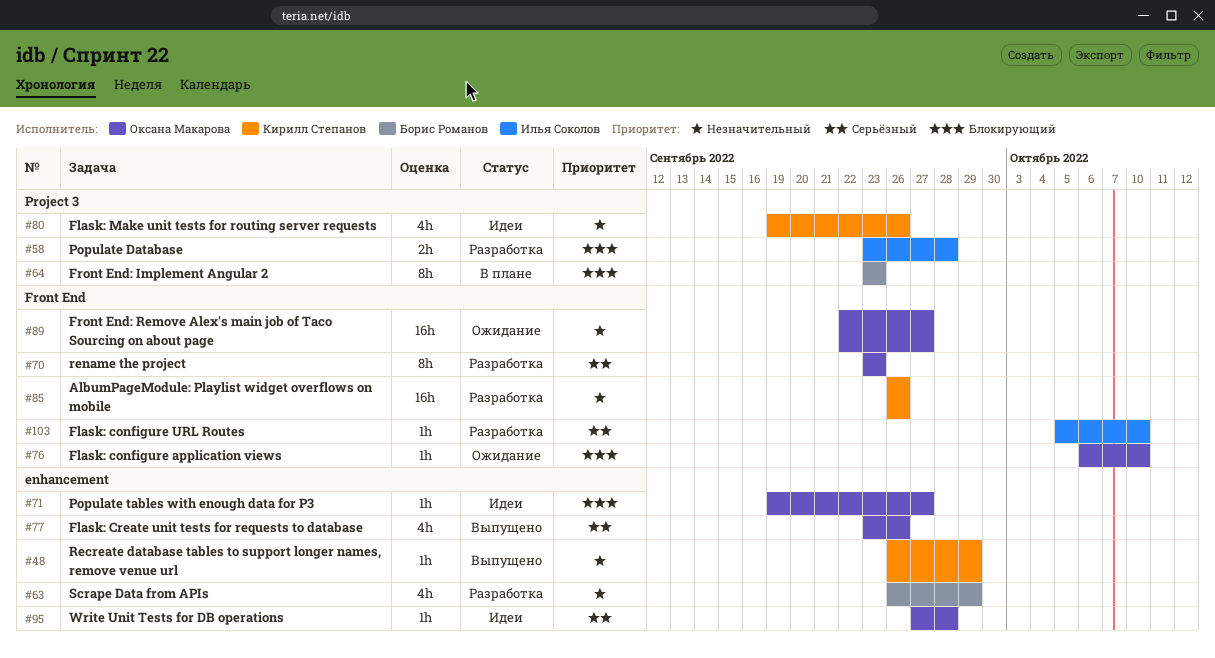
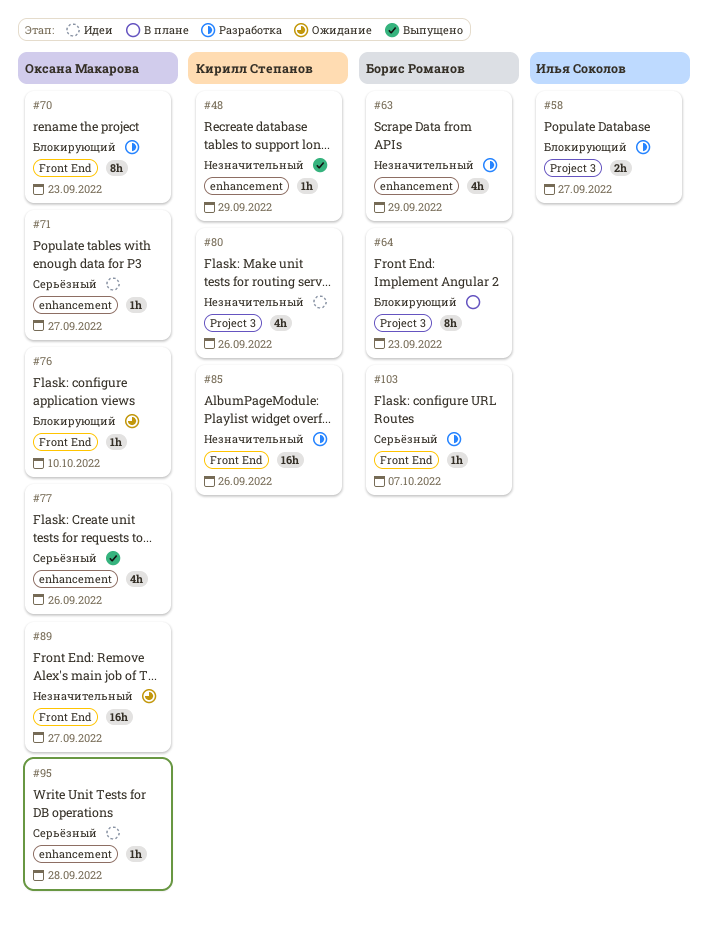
#58, due: Sep 28 -> Sep 27
#70, priority: Серьёзный -> Блокирующий
#71, priority: Блокирующий -> Серьёзный
#103, owner: Илья Соколов -> Борис Романов
#103, due: Oct 10 -> Oct 7

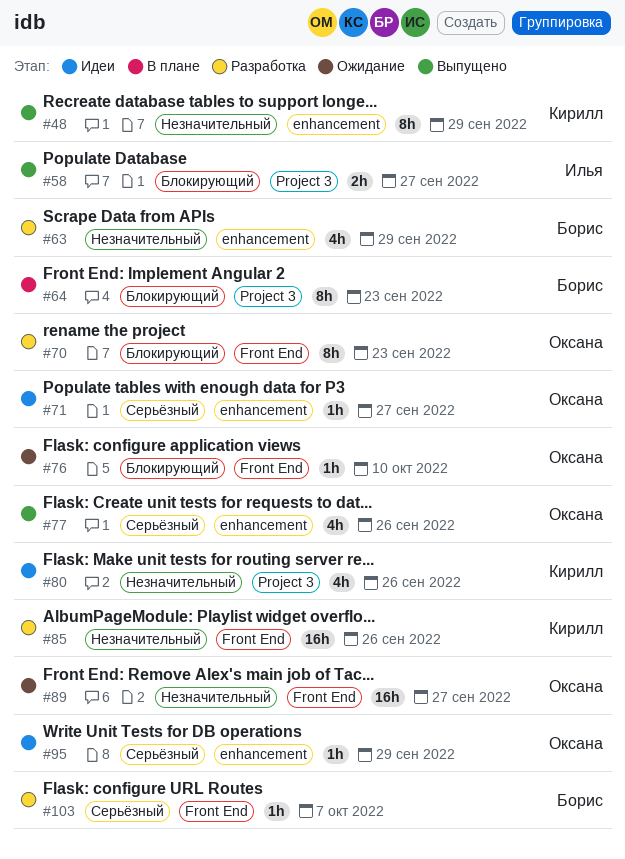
#48, estimate: 1h -> 8h
#58, status: Разработка -> Выпущено
#95, due: Sep 28 -> Sep 29

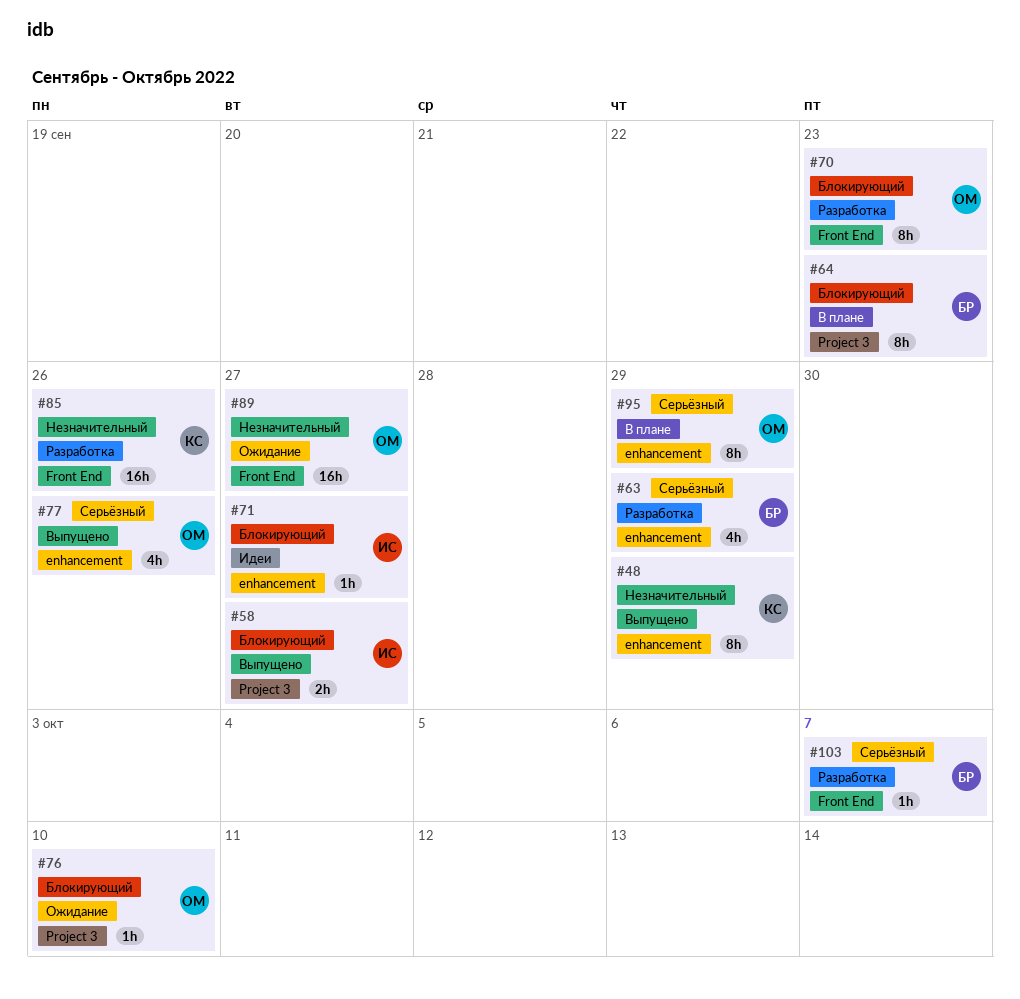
#63, priority: Незначительный -> Серьёзный
#71, owner: Оксана -> Илья
#71, priority: Серьёзный -> Блокирующий
#76, label: Front End -> Project 3
#80: present -> none
#95, status: Идеи -> В плане
#95, estimate: 1h -> 8h

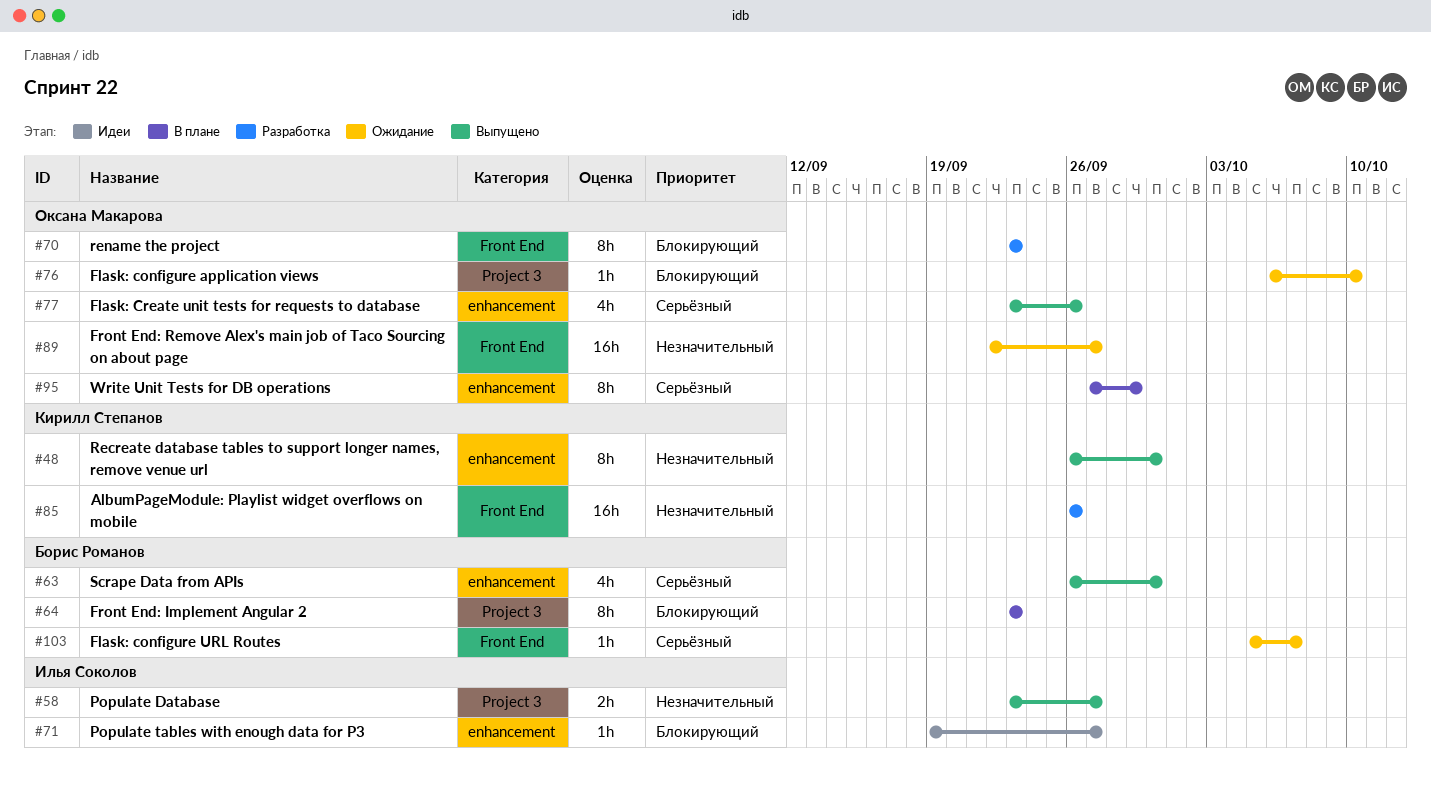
#48, due: Sep 29 -> Sep 30
#58, priority: Блокирующий -> Незначительный
#63, status: Разработка -> Выпущено
#63, due: Sep 29 -> Sep 30
#103, status: Разработка -> Ожидание

